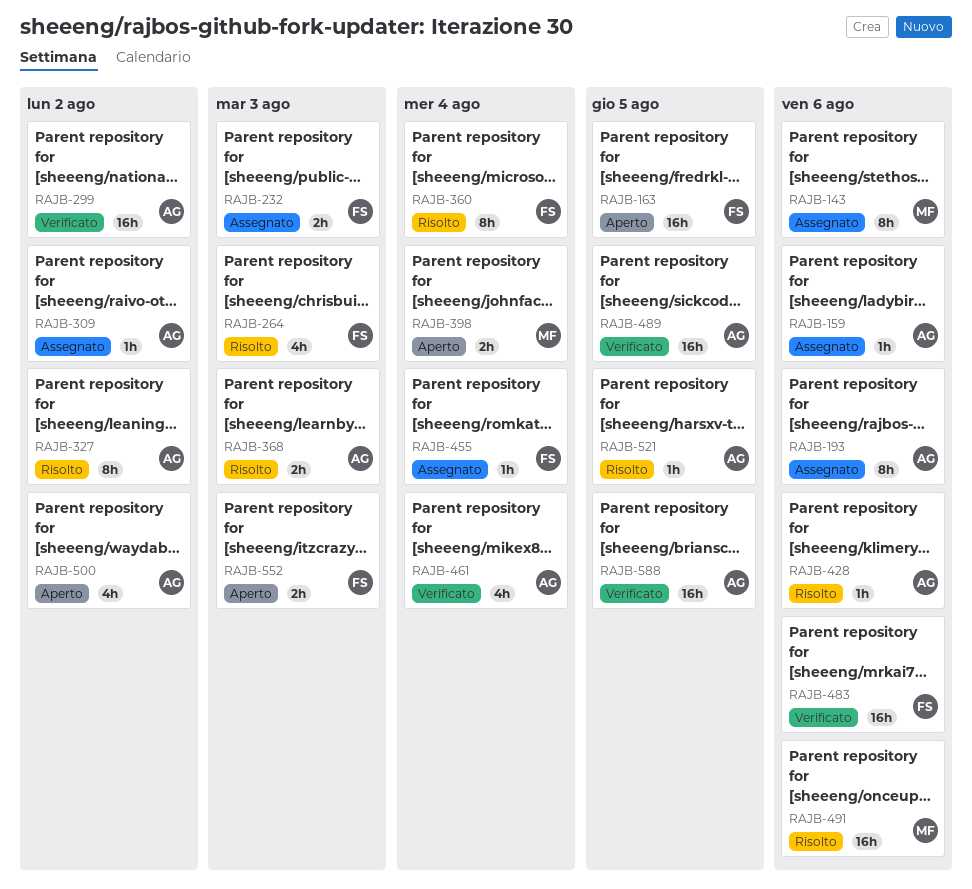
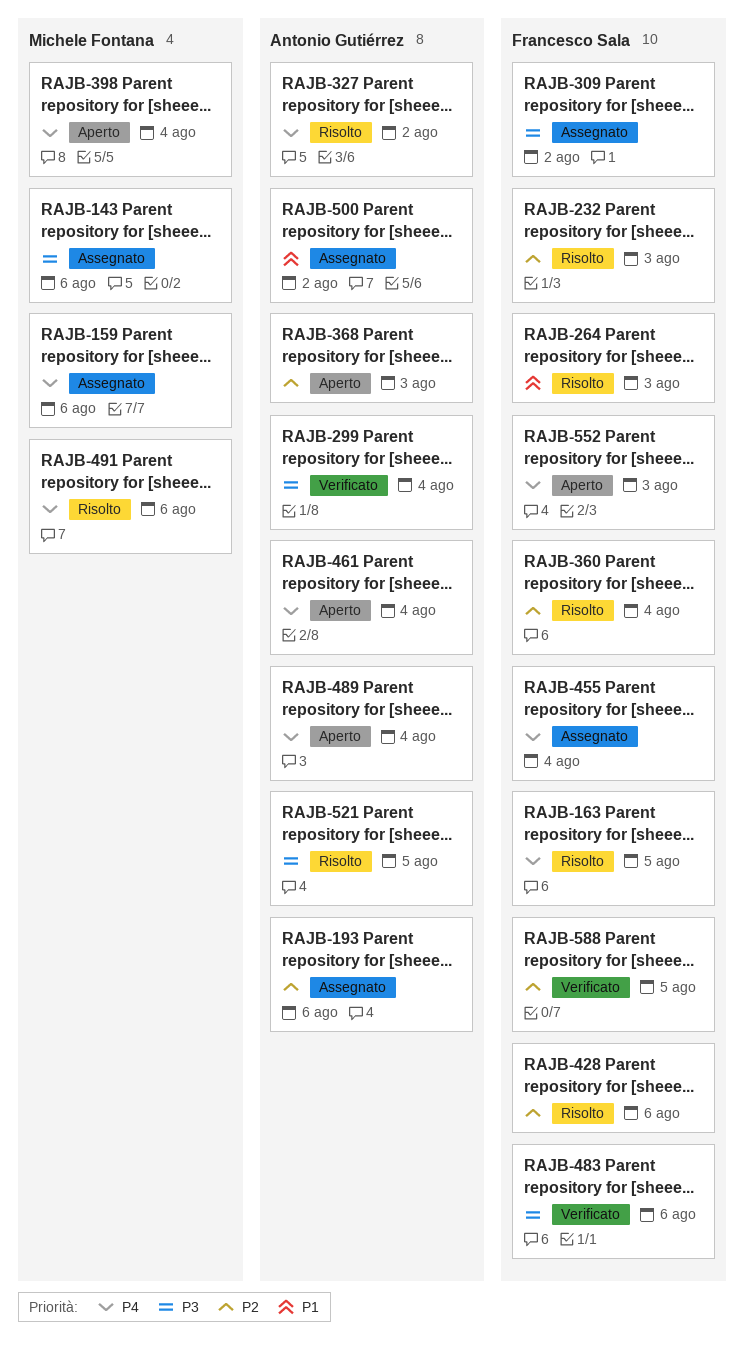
RAJB-159, owner: Antonio Gutiérrez -> Michele Fontana
RAJB-163, status: Aperto -> Risolto
RAJB-232, status: Assegnato -> Risolto
RAJB-299, due: Aug 2 -> Aug 4
RAJB-309, owner: Antonio Gutiérrez -> Francesco Sala
RAJB-368, status: Risolto -> Aperto
RAJB-428, owner: Antonio Gutiérrez -> Francesco Sala
RAJB-461, status: Verificato -> Aperto
RAJB-489, status: Verificato -> Aperto
RAJB-489, due: Aug 5 -> Aug 4
RAJB-500, status: Aperto -> Assegnato
RAJB-588, owner: Antonio Gutiérrez -> Francesco Sala

